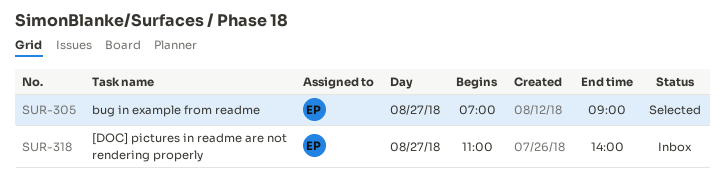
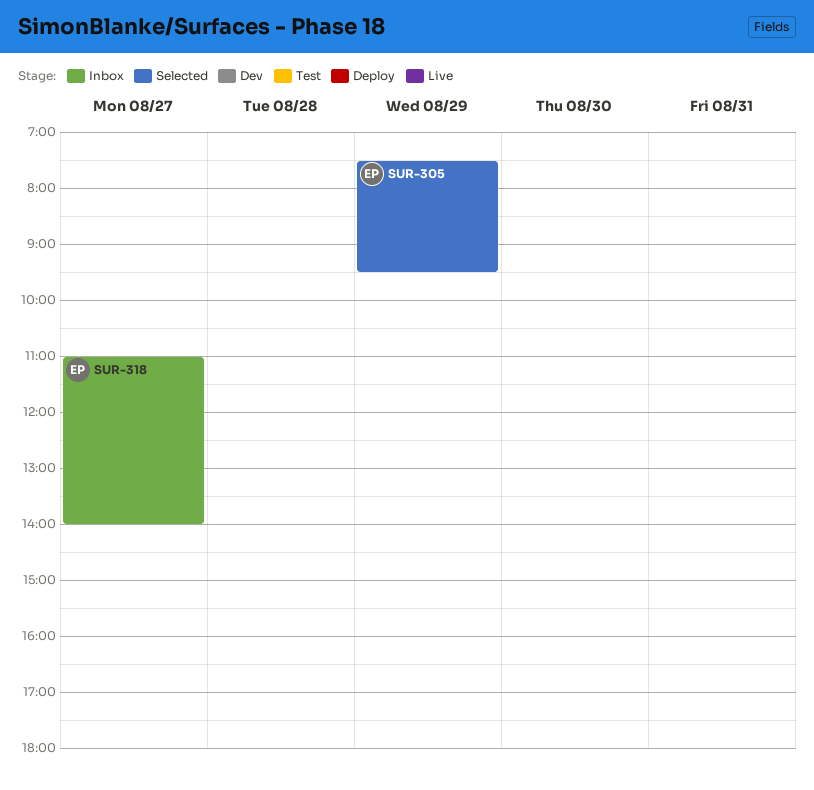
SUR-305, day: Aug 27 -> Aug 29
SUR-305, begins: 07:00 -> 07:30
SUR-305, ends: 09:00 -> 09:30

